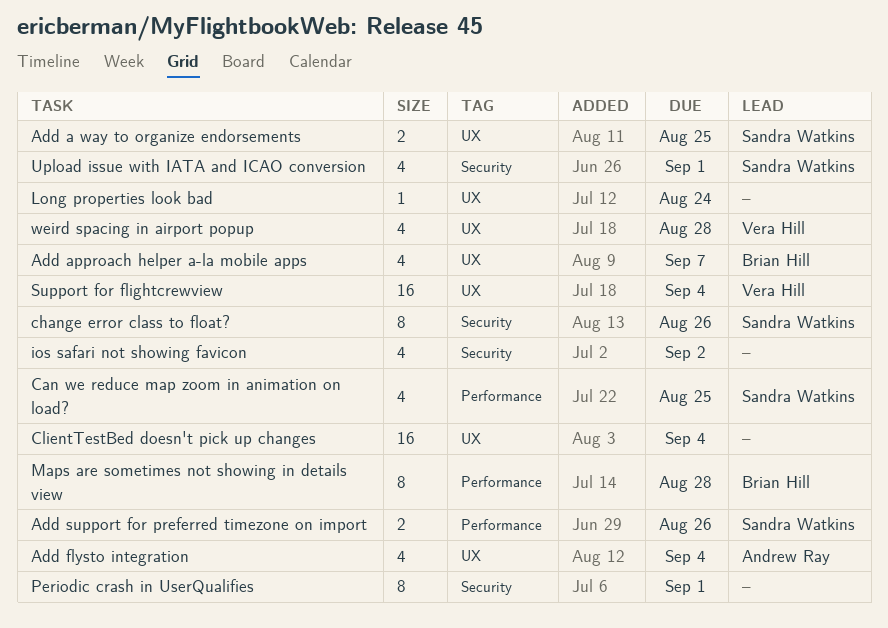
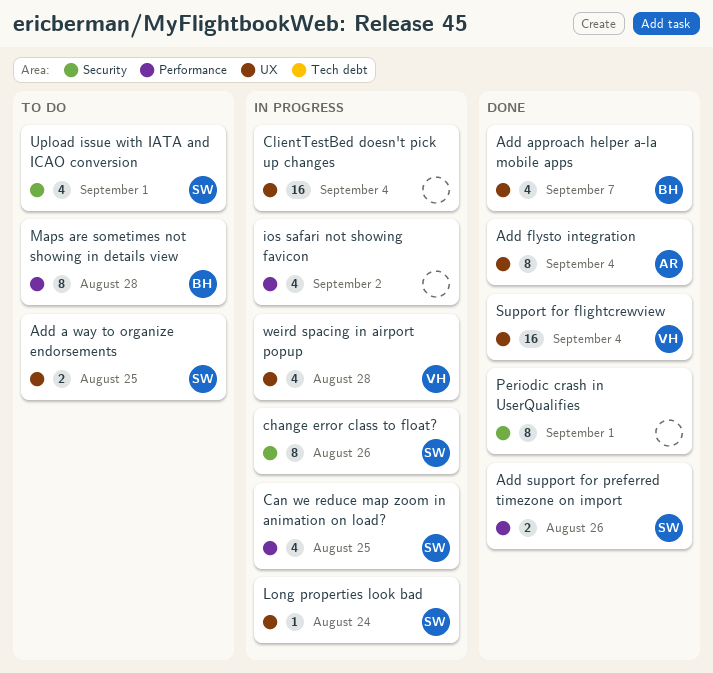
Add flysto integration, estimate: 4 -> 8
ios safari not showing favicon, label: Security -> Performance
Long properties look bad, owner: none -> Sandra Watkins

